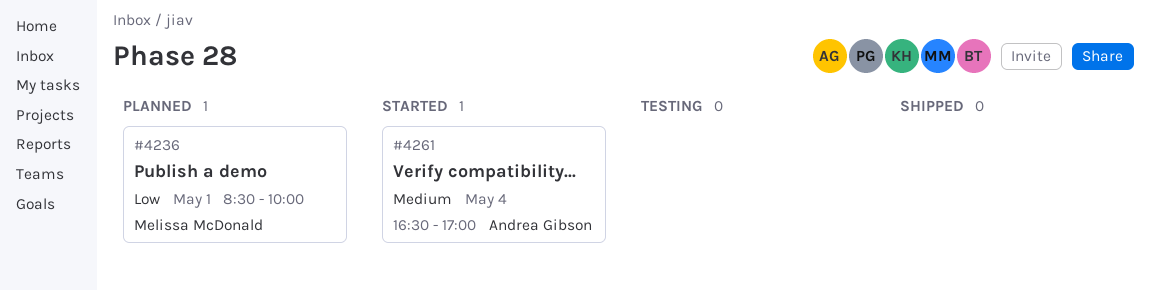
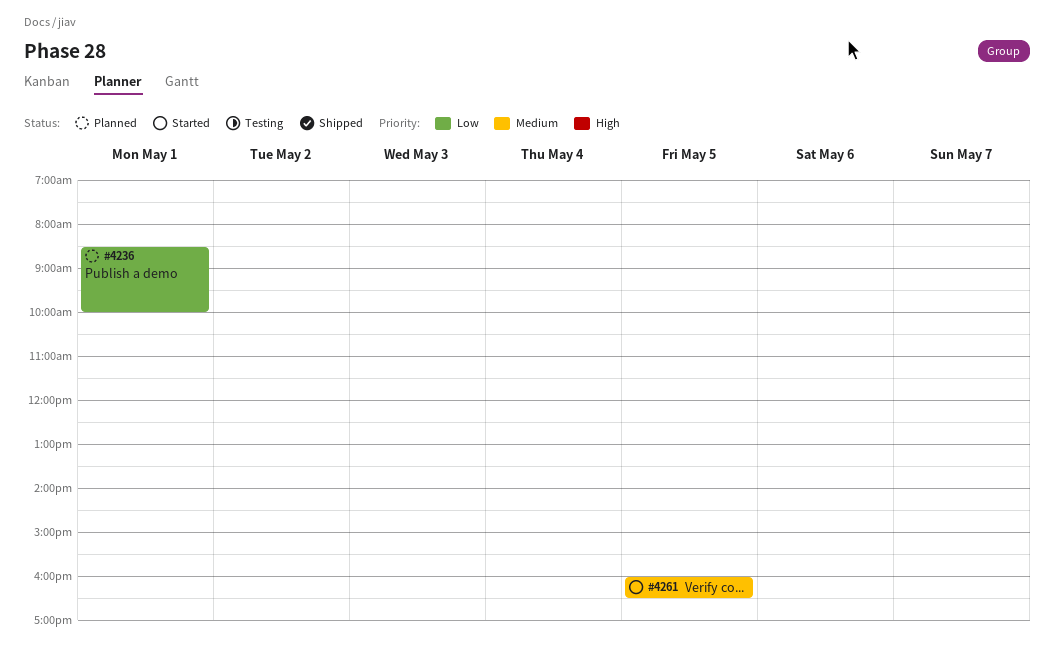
#4261, day: May 4 -> May 5
#4261, begins: 16:30 -> 16:00
#4261, ends: 17:00 -> 16:30

